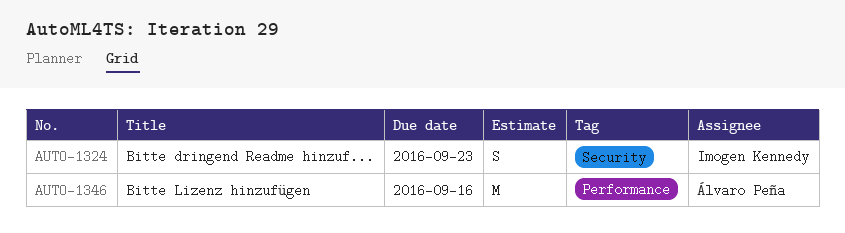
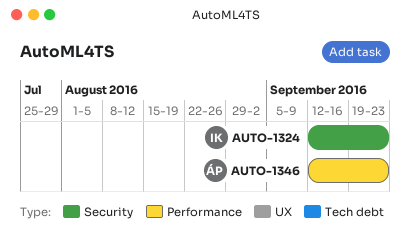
AUTO-1346, due: Sep 16 -> Sep 23

